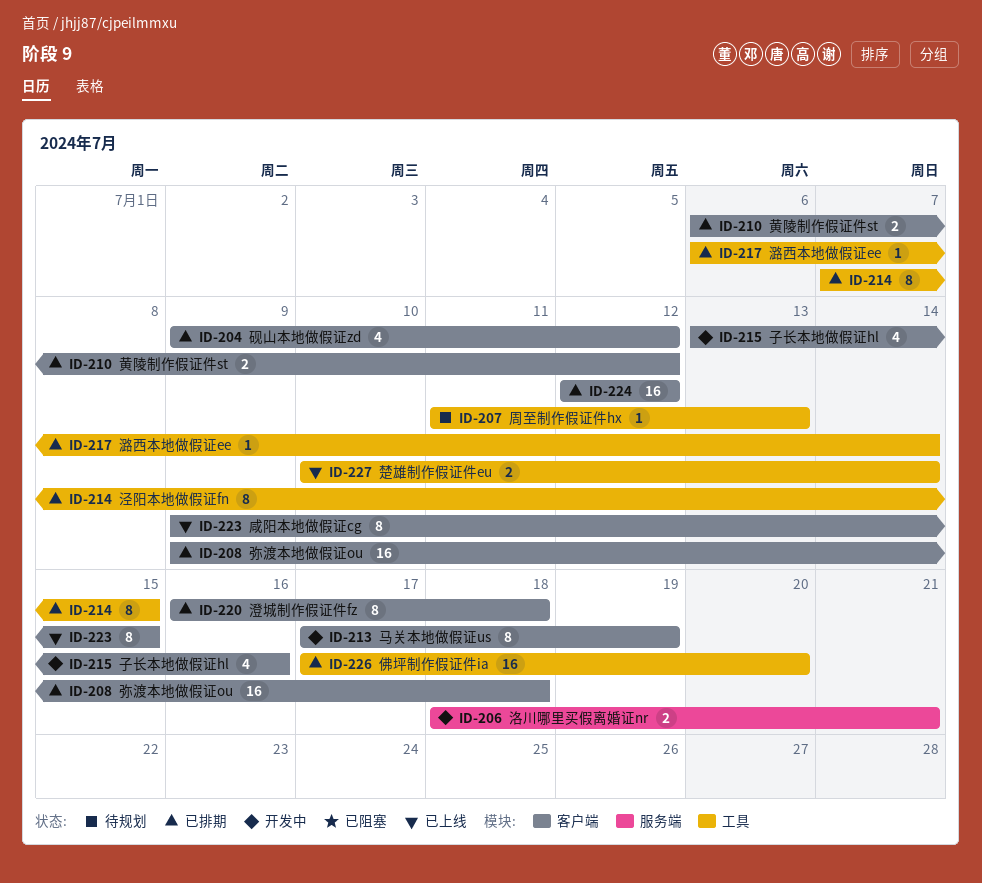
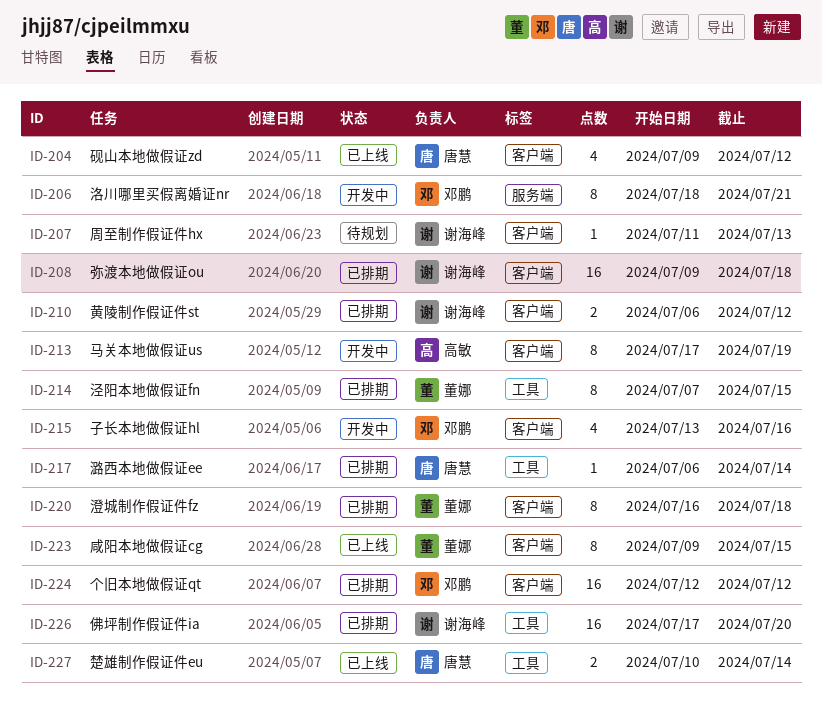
ID-204, status: 已排期 -> 已上线
ID-206, estimate: 2 -> 8
ID-207, label: 工具 -> 客户端

